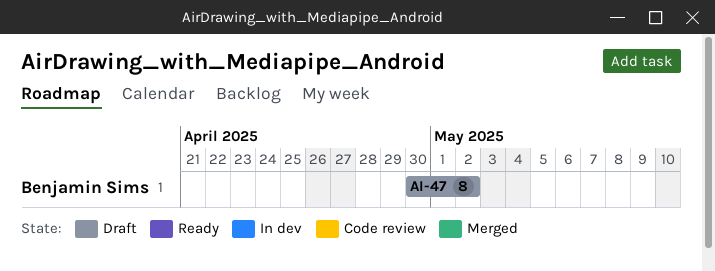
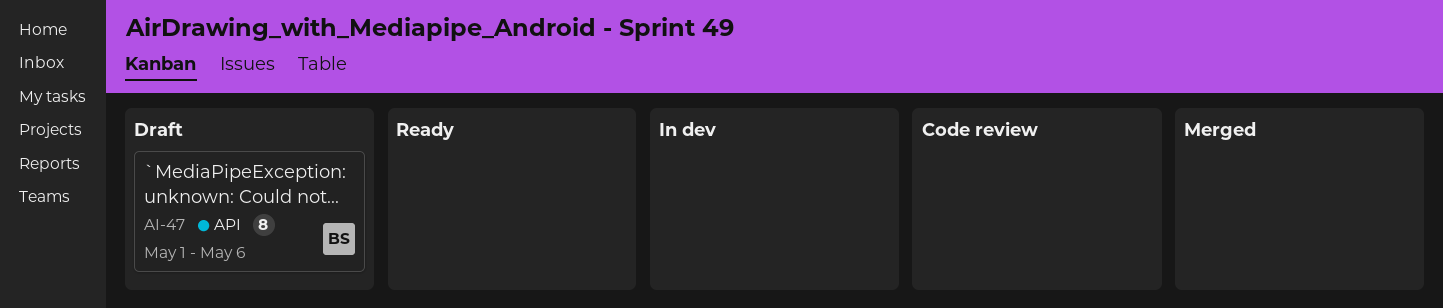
AI-47, start: Apr 30 -> May 1
AI-47, due: May 2 -> May 6

